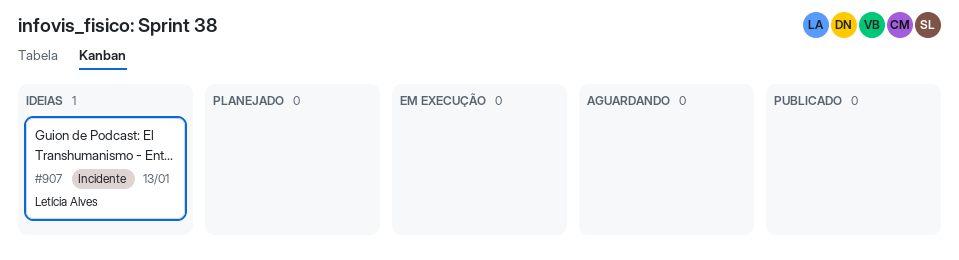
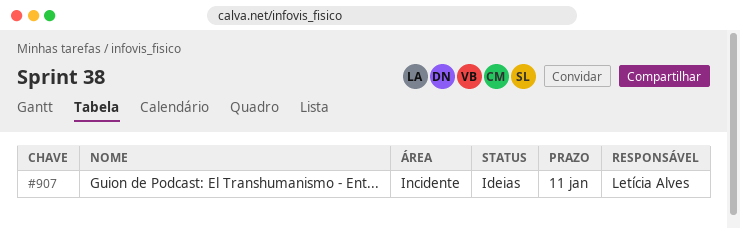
#907, due: Jan 13 -> Jan 11

